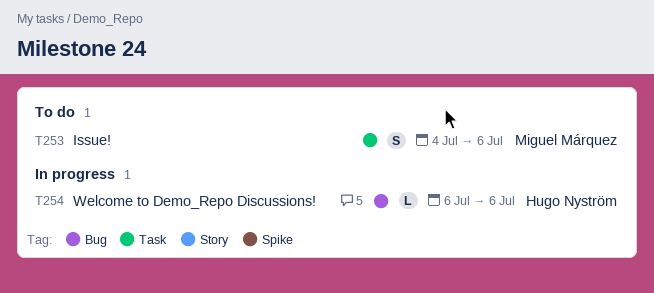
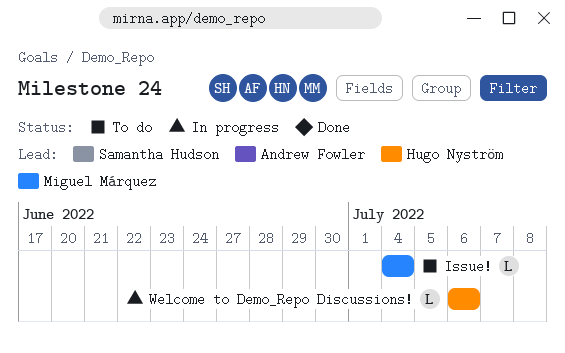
Issue!, estimate: S -> L
Issue!, due: Jul 6 -> Jul 4

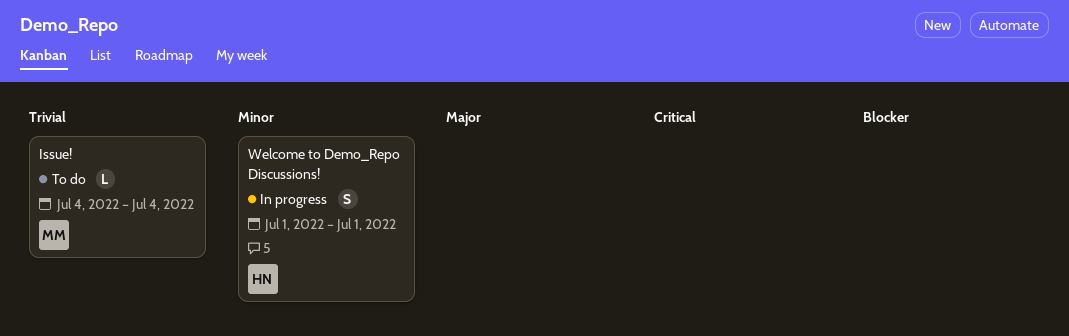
Welcome to Demo_Repo Discussions!, estimate: L -> S
Welcome to Demo_Repo Discussions!, start: Jul 6 -> Jul 1
Welcome to Demo_Repo Discussions!, due: Jul 6 -> Jul 1

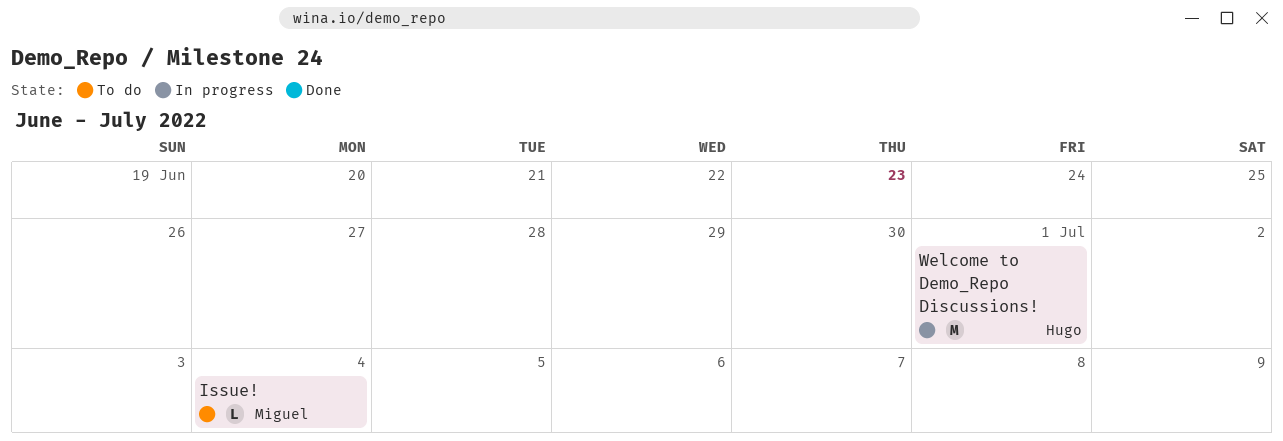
Welcome to Demo_Repo Discussions!, estimate: S -> M

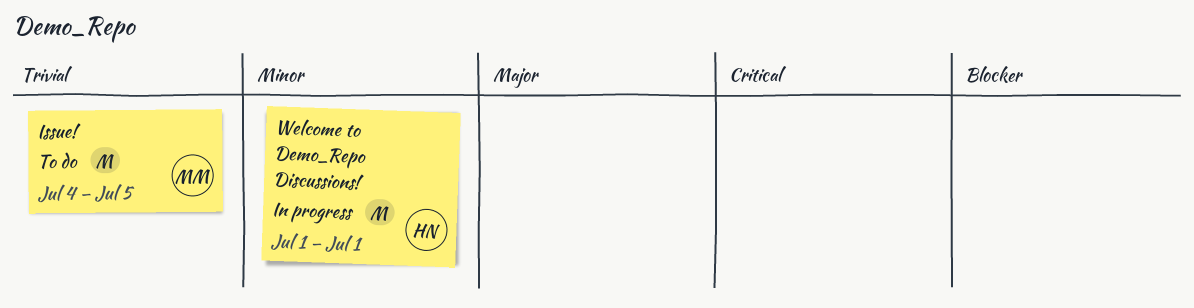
Issue!, estimate: L -> M
Issue!, due: Jul 4 -> Jul 5

